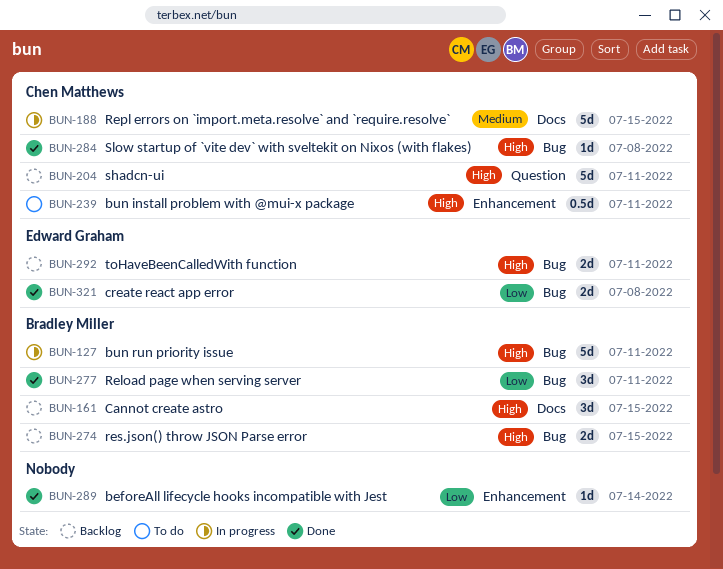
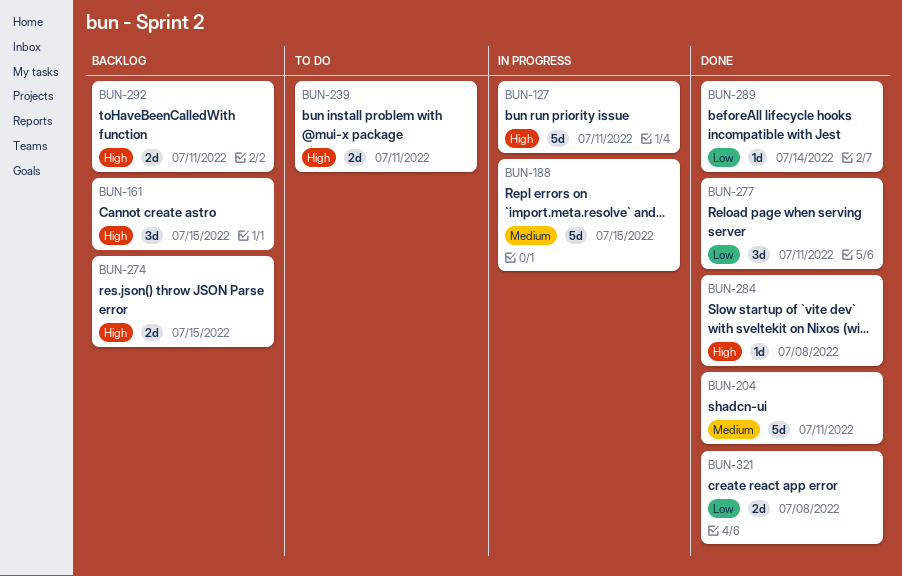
BUN-204, status: Backlog -> Done
BUN-204, priority: High -> Medium
BUN-239, estimate: 0.5d -> 2d

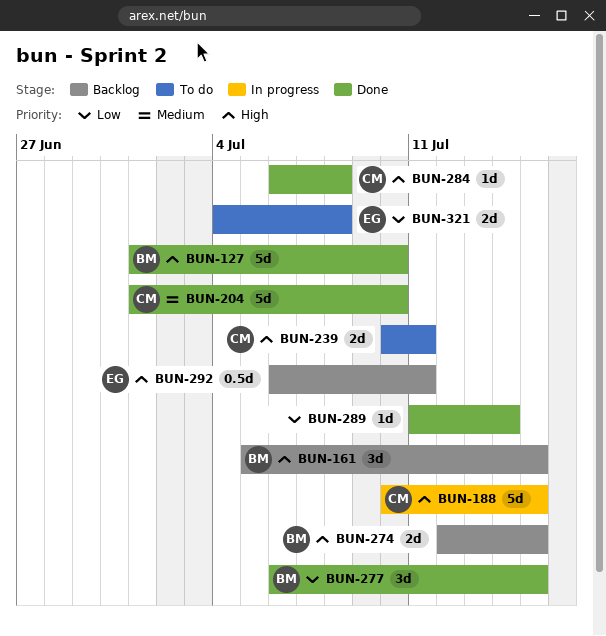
BUN-127, status: In progress -> Done
BUN-127, due: Jul 11 -> Jul 10
BUN-188, priority: Medium -> High
BUN-204, due: Jul 11 -> Jul 10
BUN-277, due: Jul 11 -> Jul 15
BUN-292, estimate: 2d -> 0.5d
BUN-321, status: Done -> To do

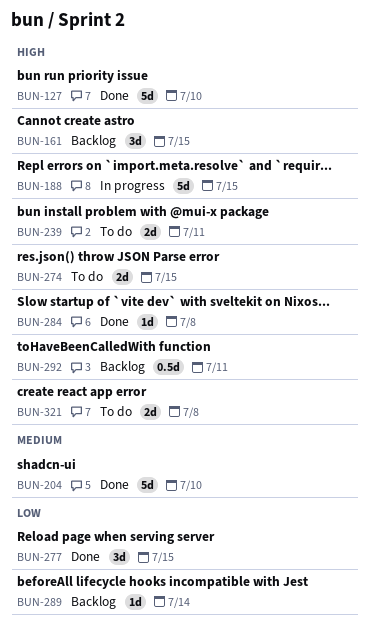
BUN-274, status: Backlog -> To do
BUN-289, status: Done -> Backlog
BUN-321, priority: Low -> High

